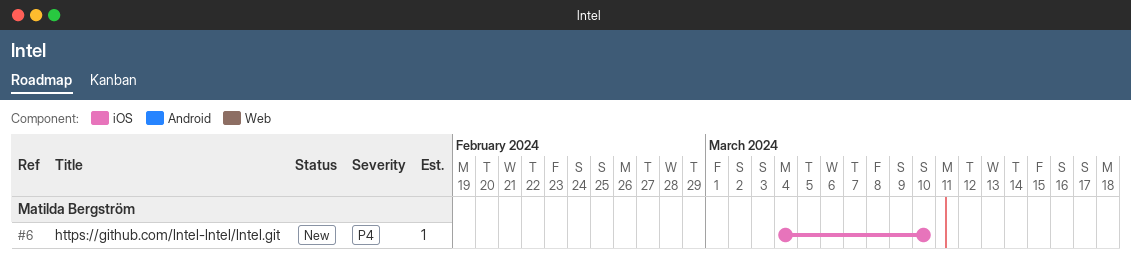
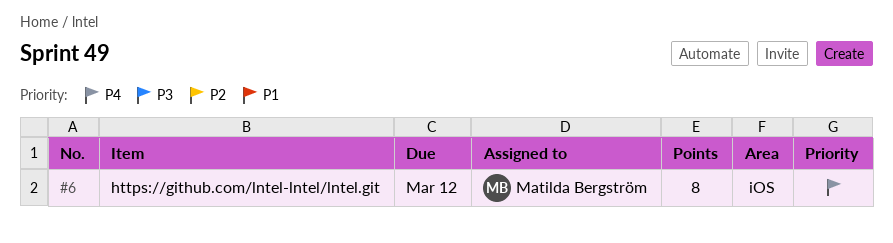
#6, estimate: 1 -> 8
#6, due: Mar 10 -> Mar 12

